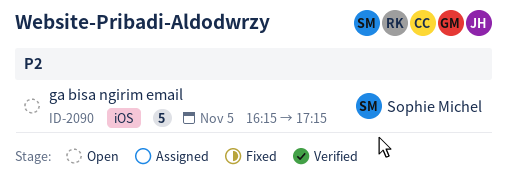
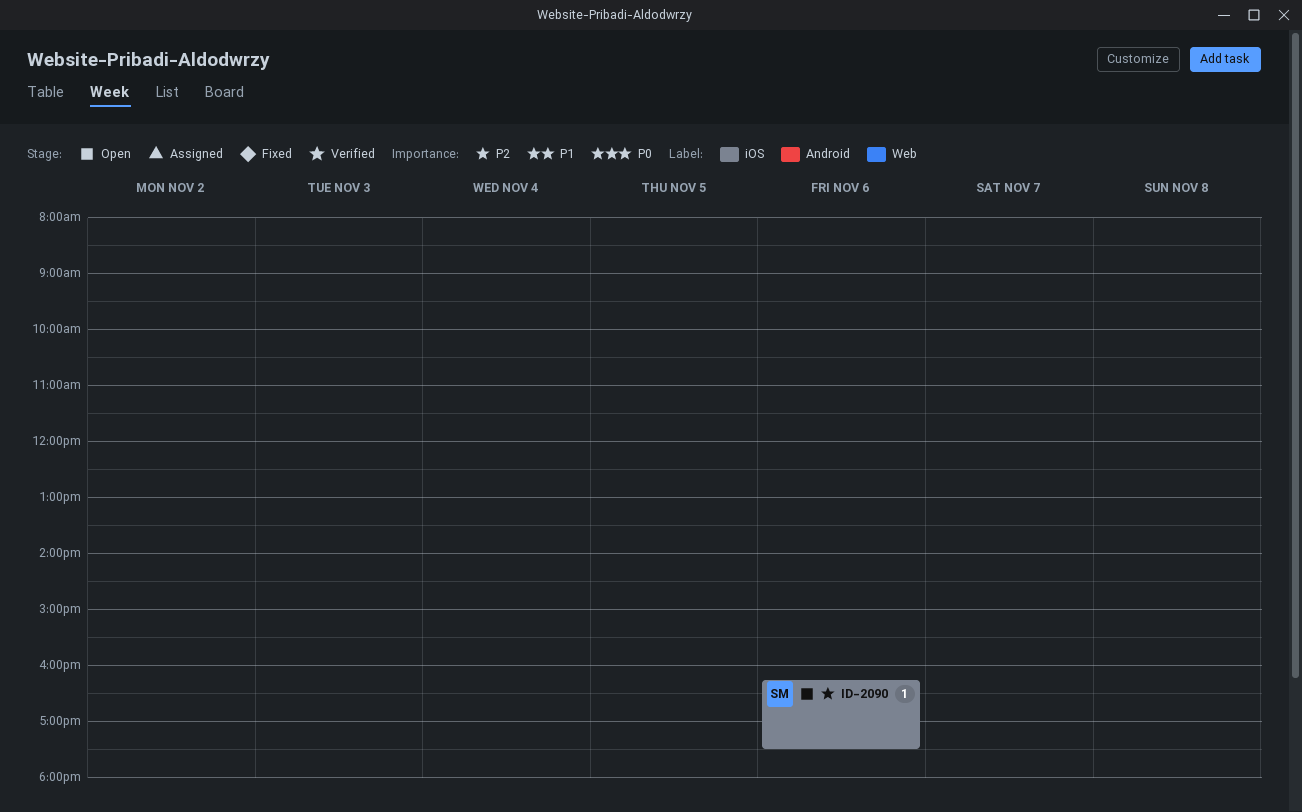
ID-2090, estimate: 5 -> 1
ID-2090, day: Nov 5 -> Nov 6
ID-2090, ends: 17:15 -> 17:30

